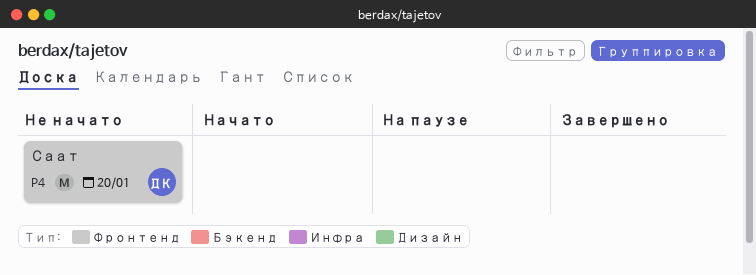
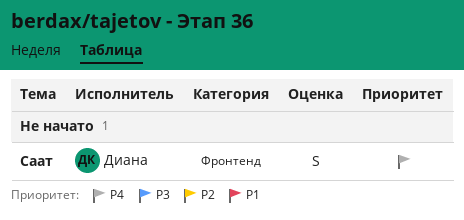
Саат, estimate: M -> S

